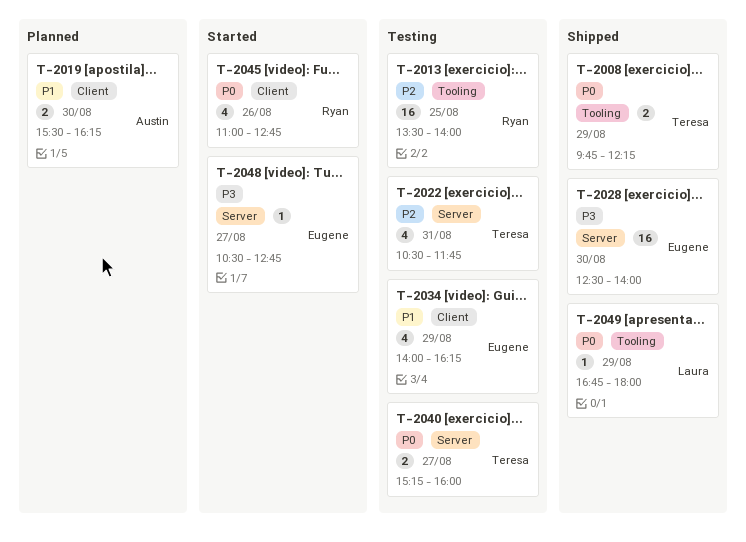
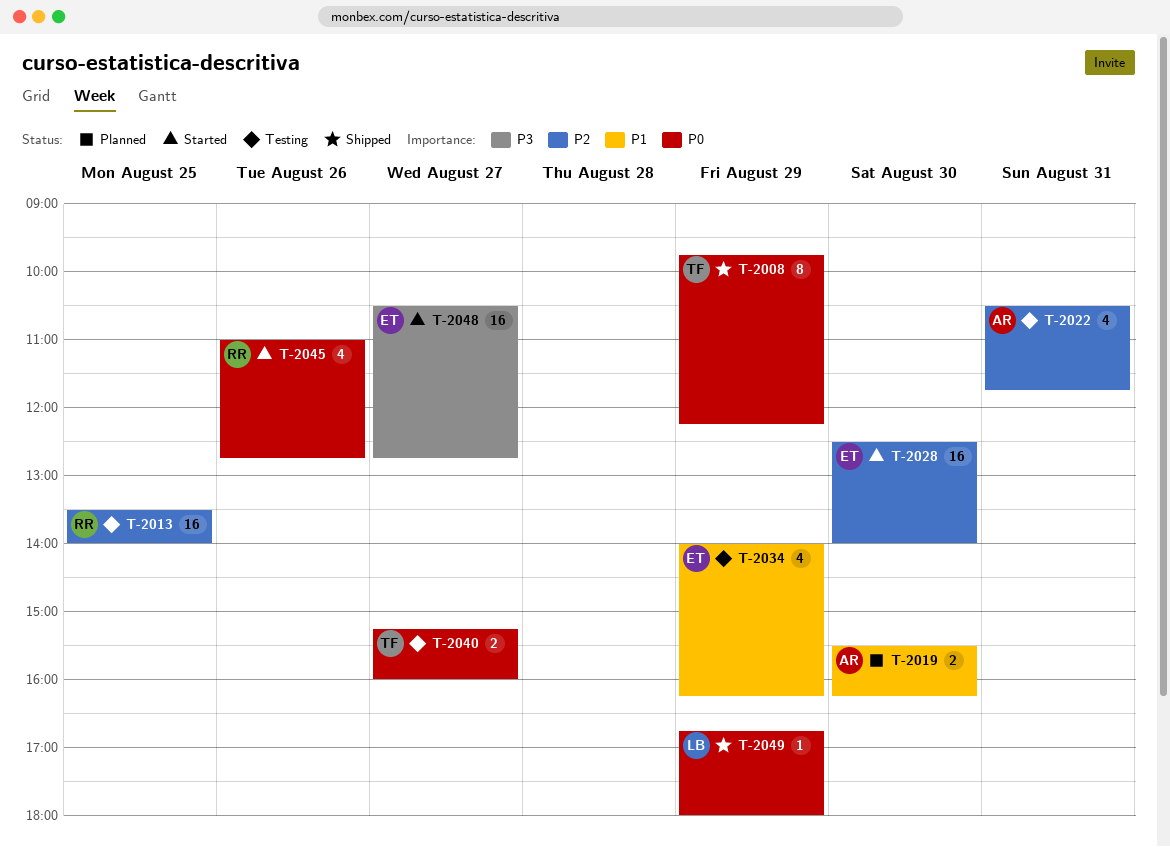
T-2008, estimate: 2 -> 8
T-2022, owner: Teresa -> Austin
T-2028, status: Shipped -> Started
T-2028, priority: P3 -> P2
T-2048, estimate: 1 -> 16

